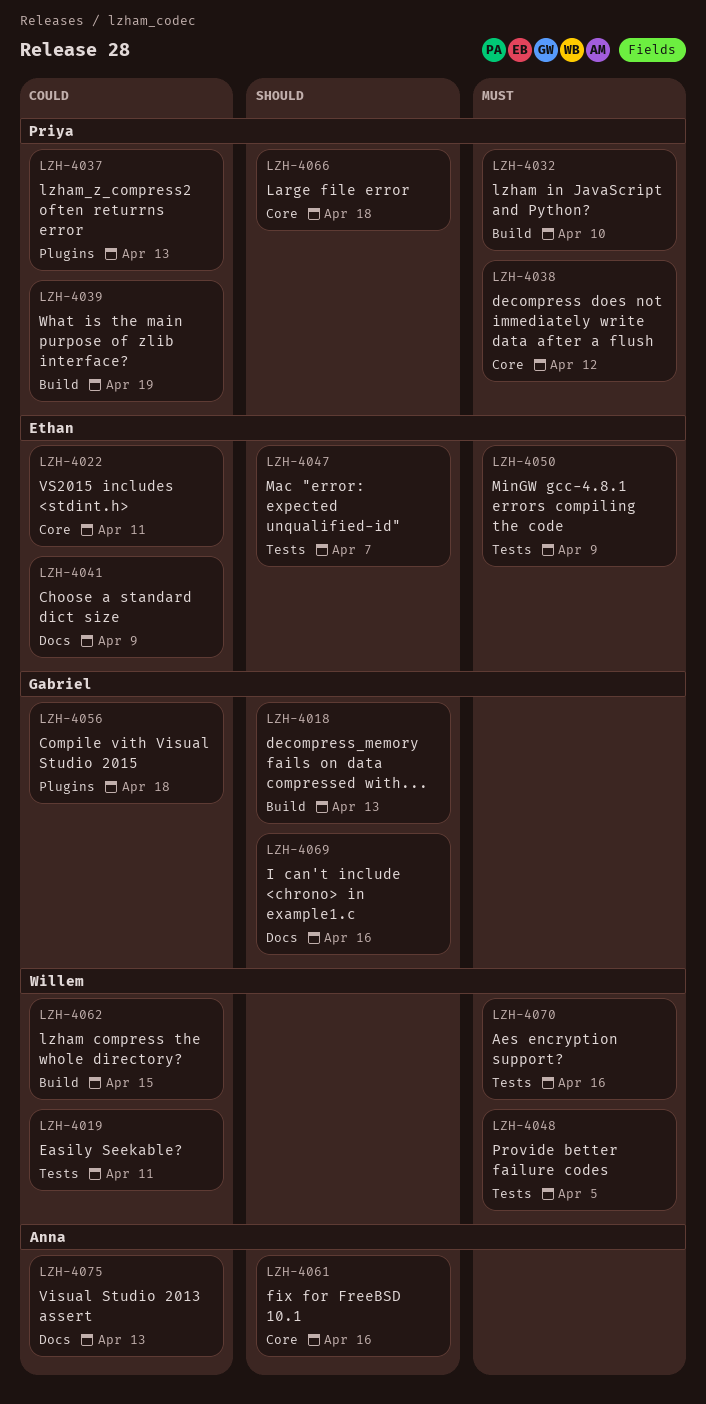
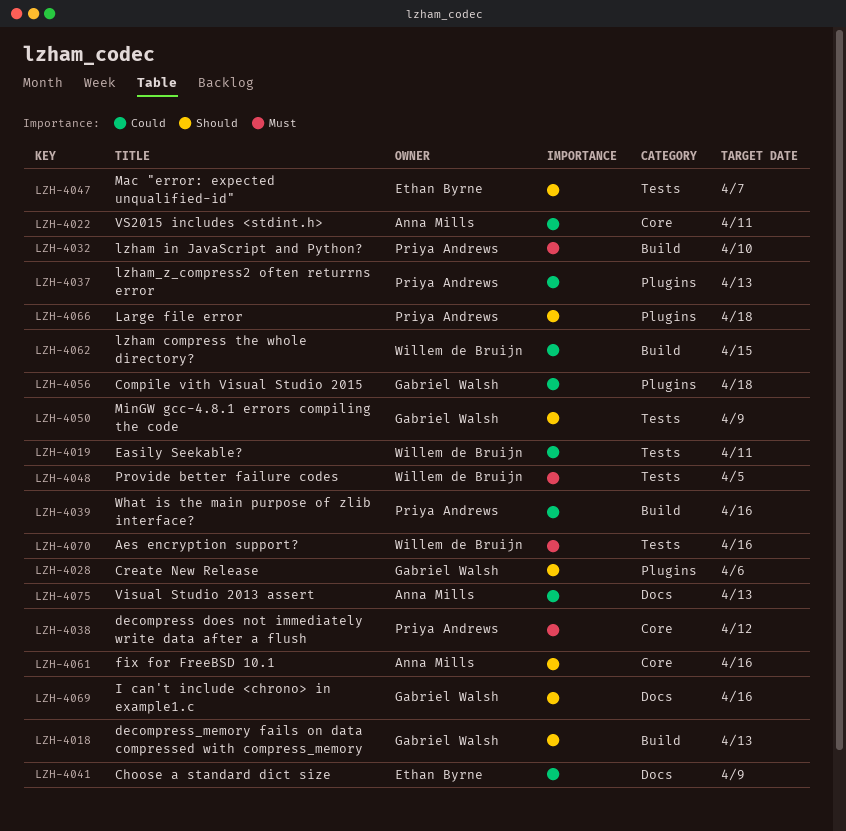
LZH-4022, owner: Ethan Byrne -> Anna Mills
LZH-4028: none -> present
LZH-4039, due: Apr 19 -> Apr 16
LZH-4050, owner: Ethan Byrne -> Gabriel Walsh
LZH-4050, priority: Must -> Should
LZH-4066, label: Core -> Plugins

